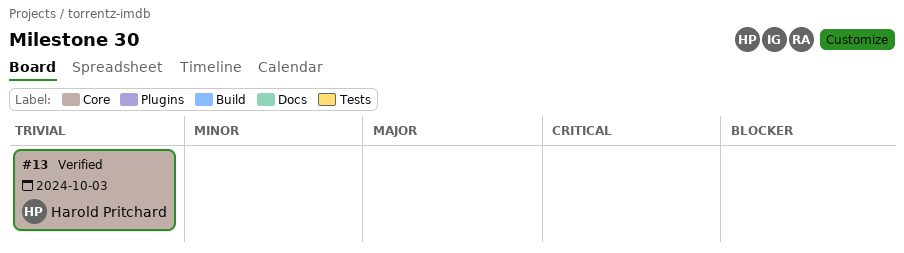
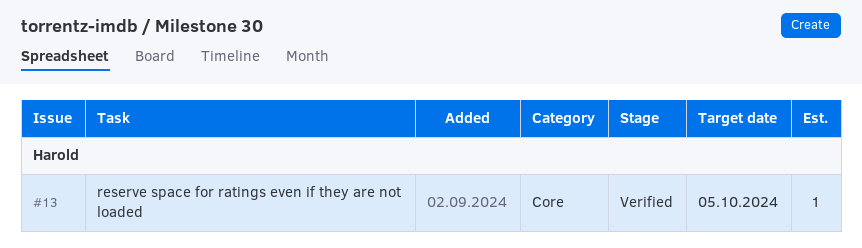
#13, due: Oct 3 -> Oct 5

